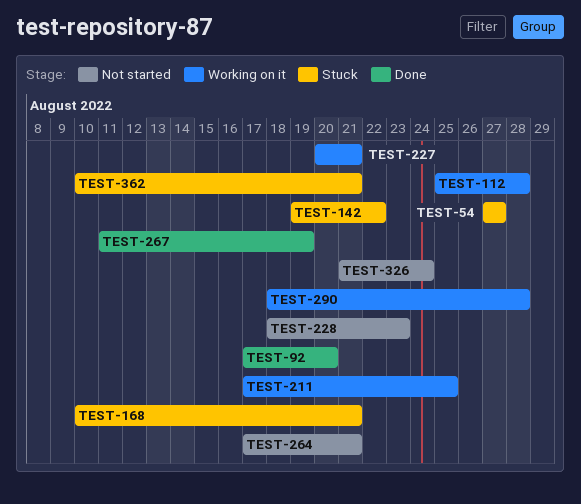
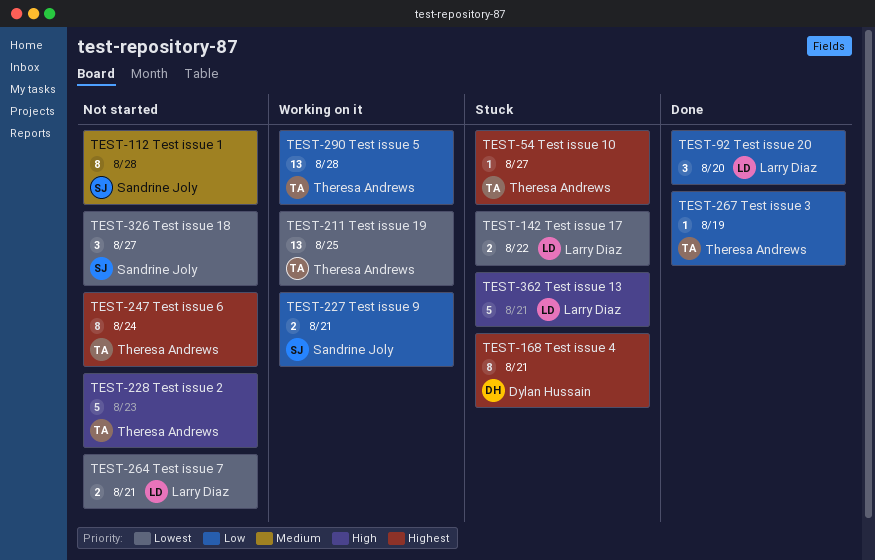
TEST-112, status: Working on it -> Not started
TEST-247: none -> present
TEST-326, due: Aug 24 -> Aug 27

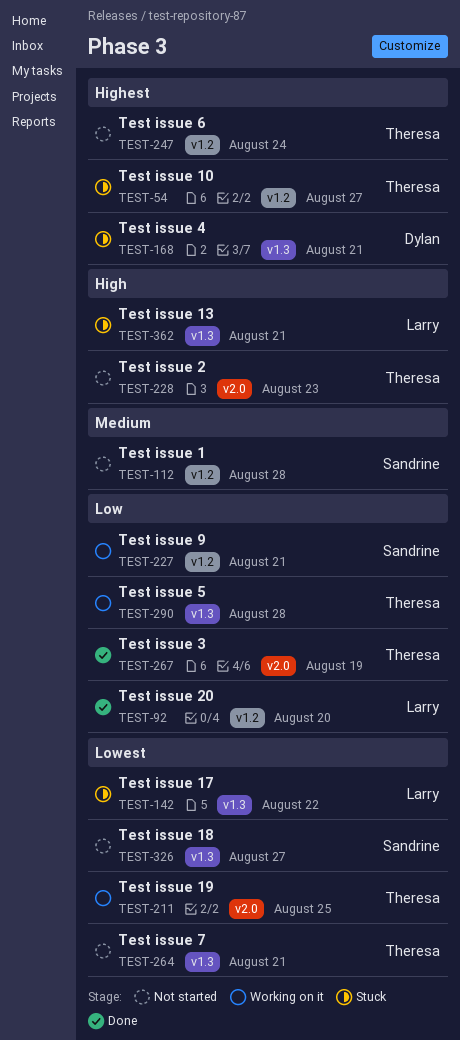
TEST-264, owner: Larry Diaz -> Theresa Andrews

